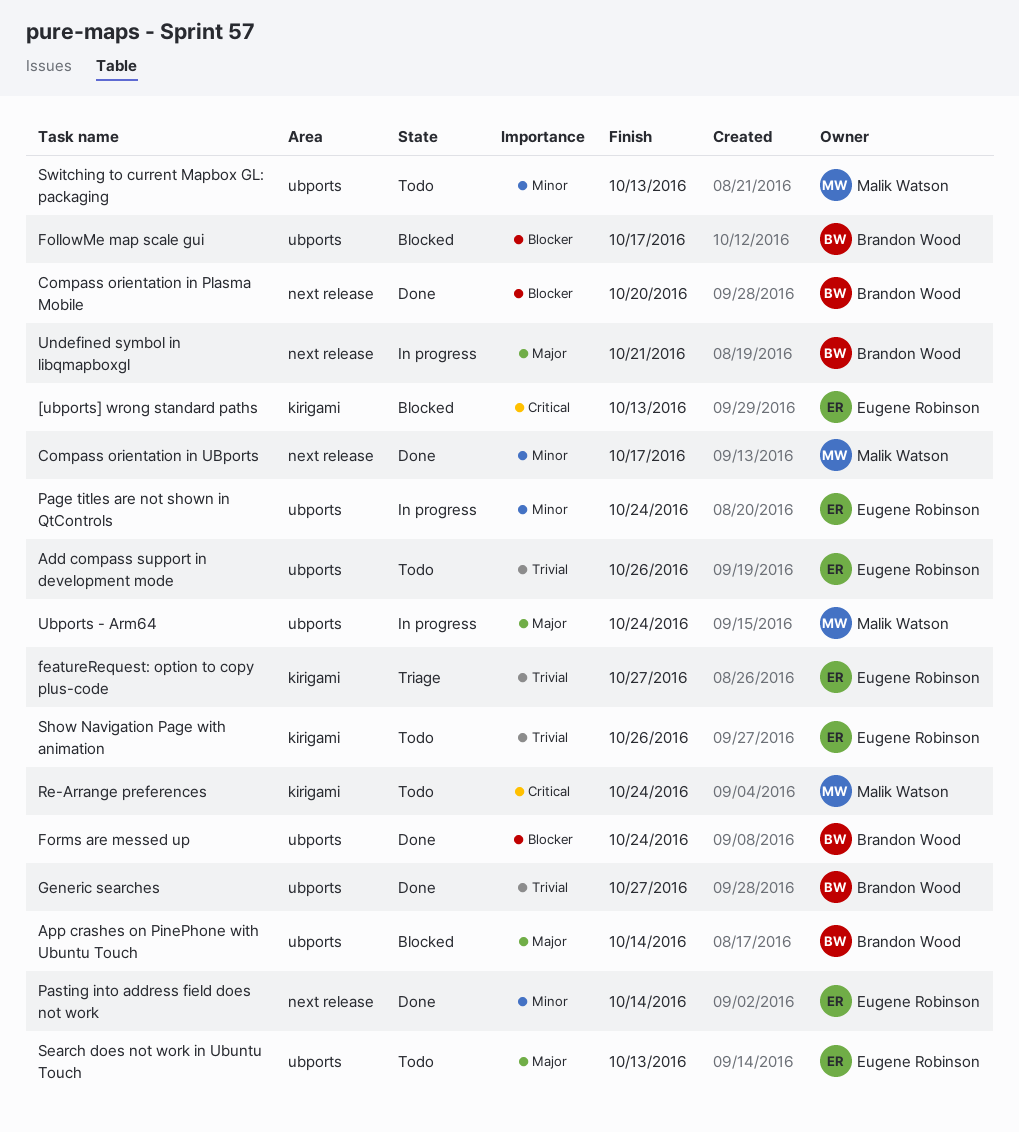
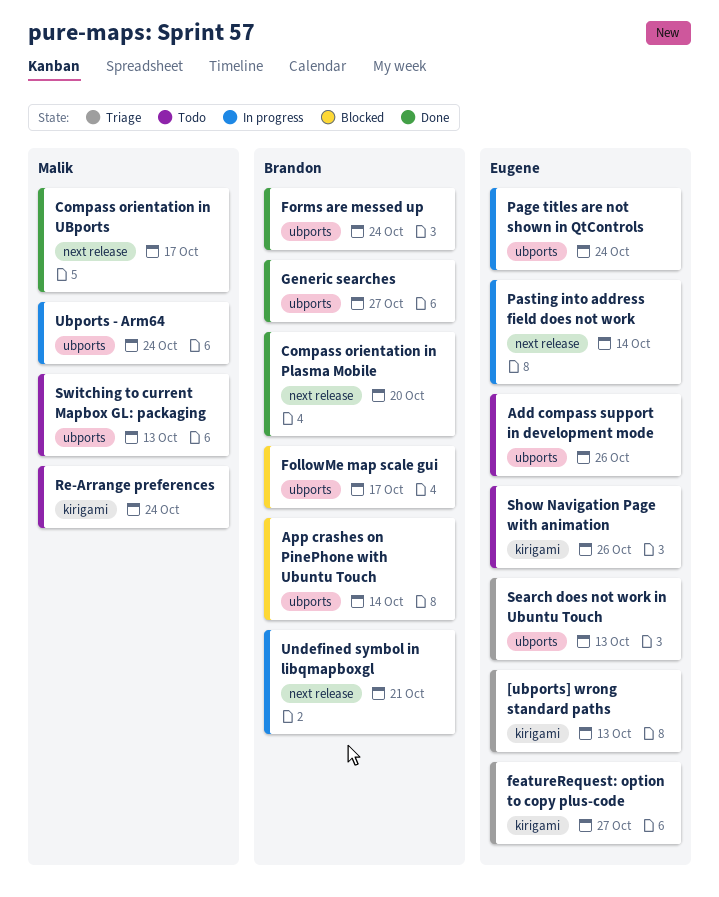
[ubports] wrong standard paths, status: Blocked -> Triage
Pasting into address field does not work, status: Done -> In progress
Search does not work in Ubuntu Touch, status: Todo -> Triage

